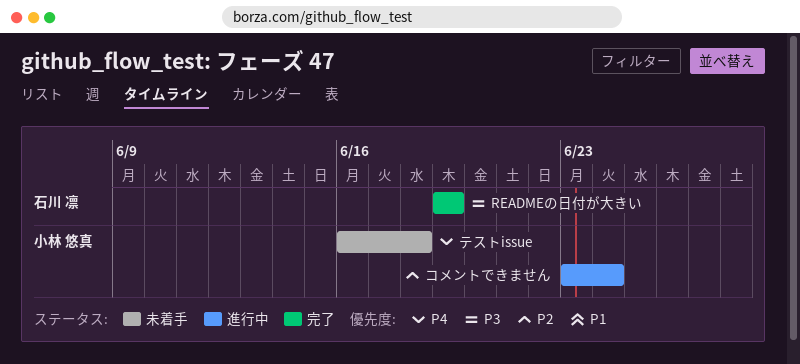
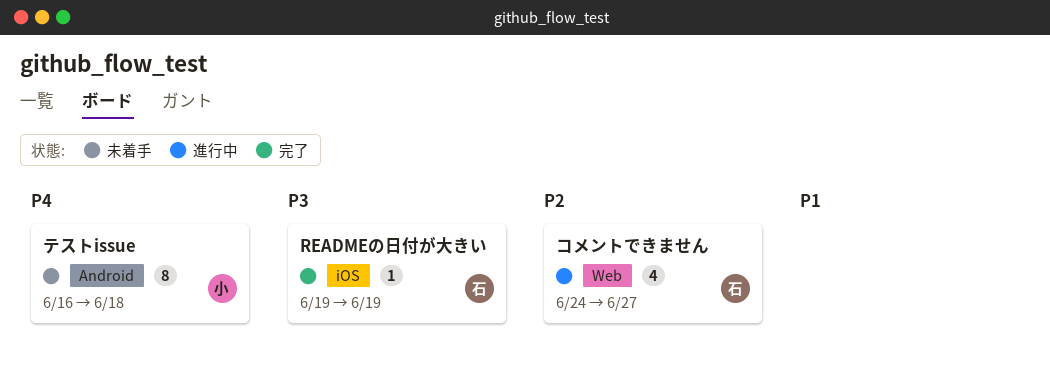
コメントできません, owner: 小林 悠真 -> 石川 凛
コメントできません, start: Jun 23 -> Jun 24
コメントできません, due: Jun 24 -> Jun 27

